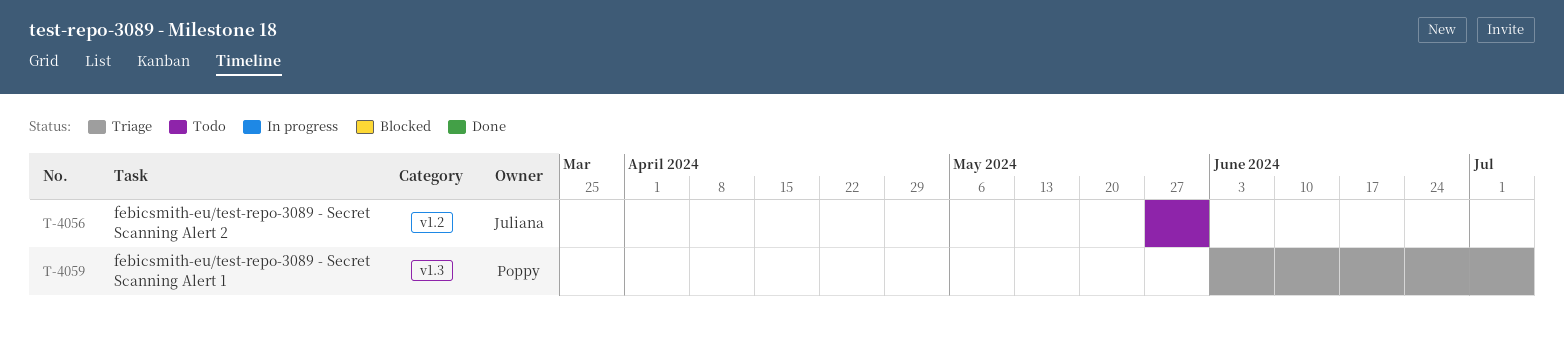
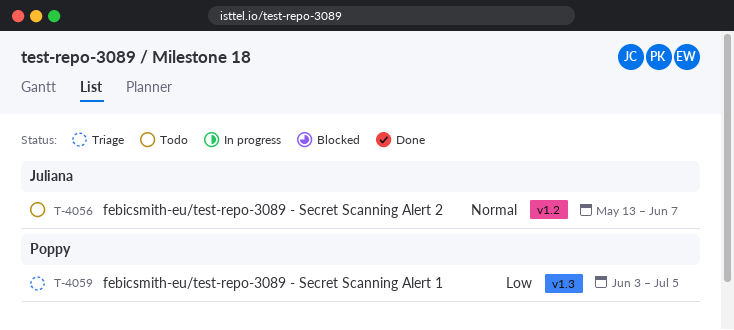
T-4056, start: May 27 -> May 13
T-4056, due: May 31 -> Jun 7

